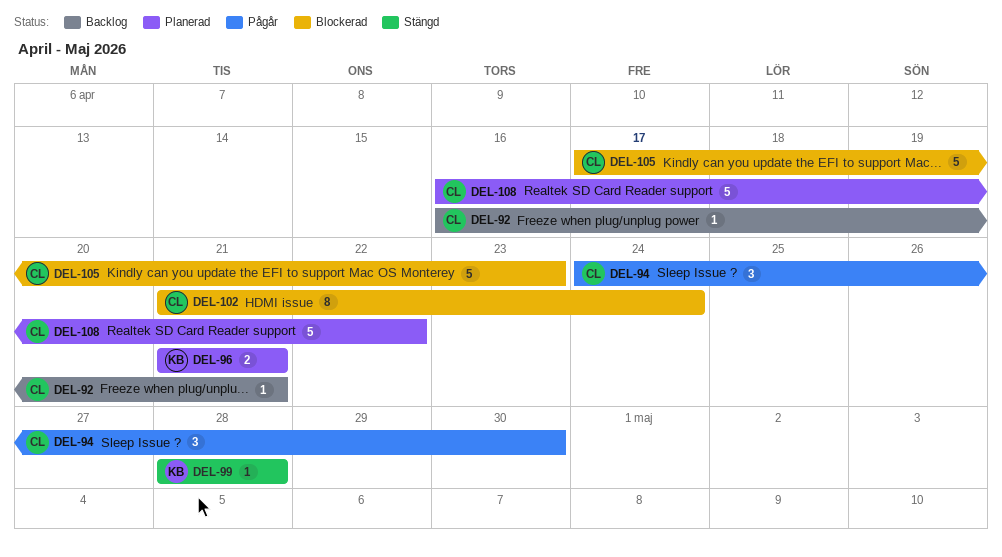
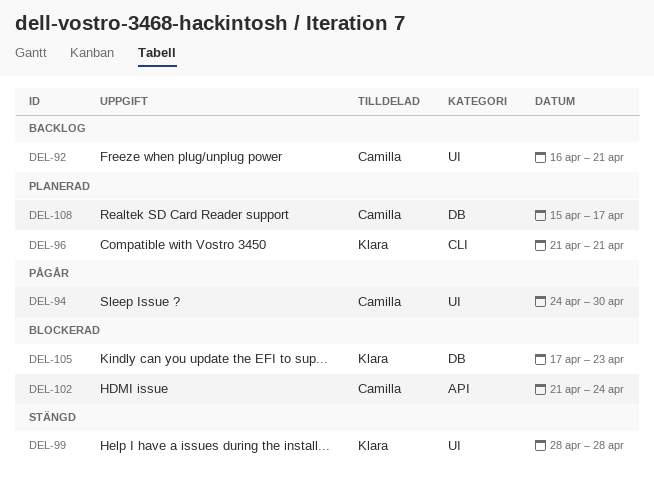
DEL-105, owner: Camilla -> Klara
DEL-108, start: Apr 16 -> Apr 15
DEL-108, due: Apr 22 -> Apr 17

